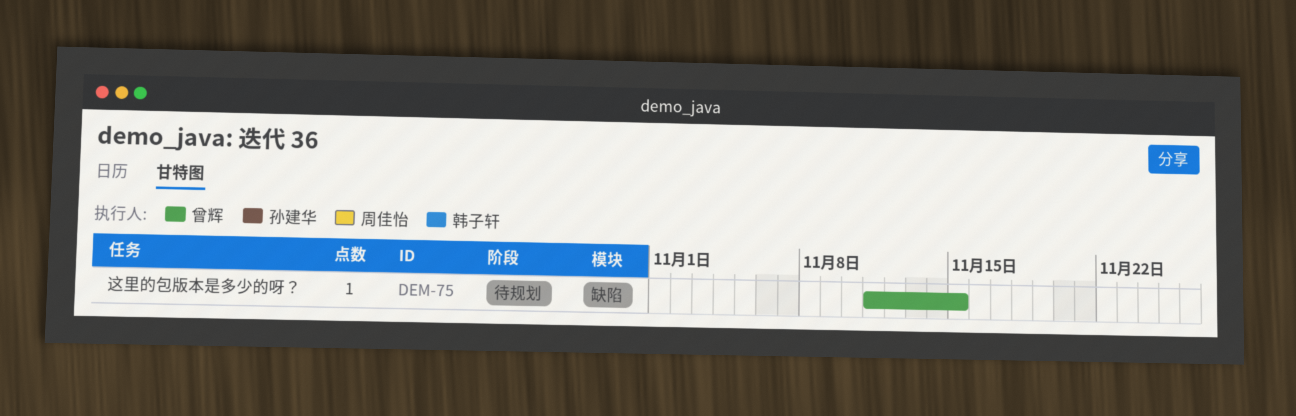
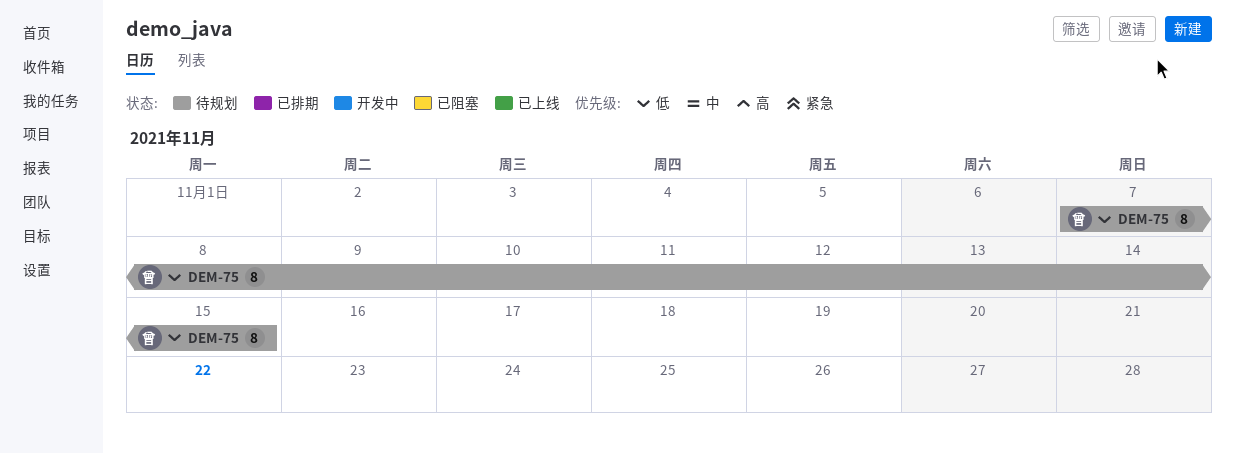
DEM-75, estimate: 1 -> 8
DEM-75, start: Nov 11 -> Nov 7

